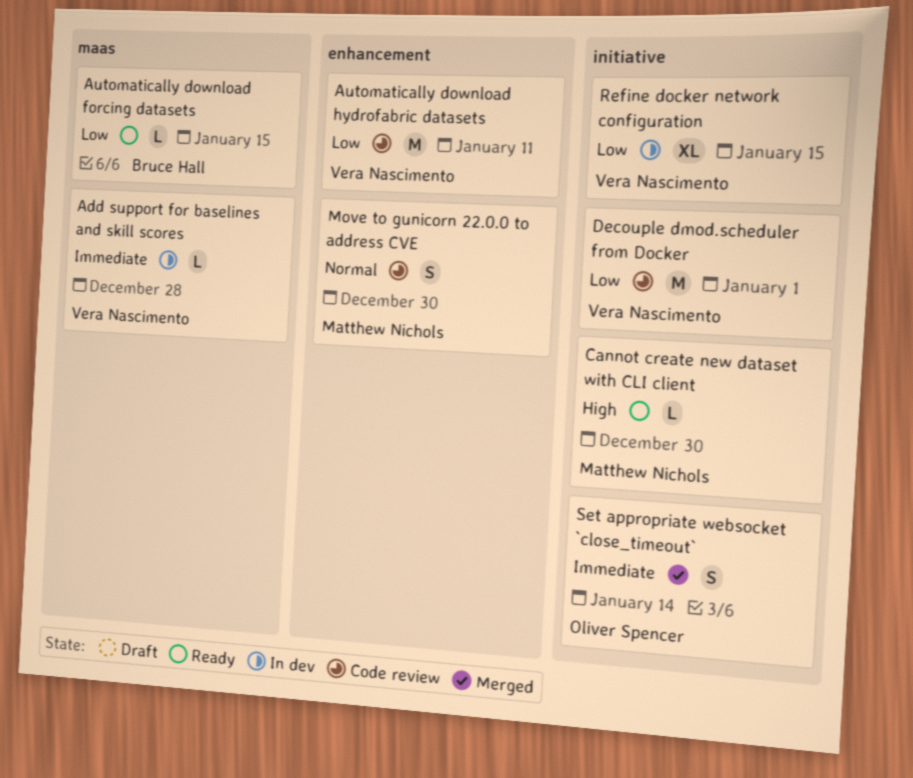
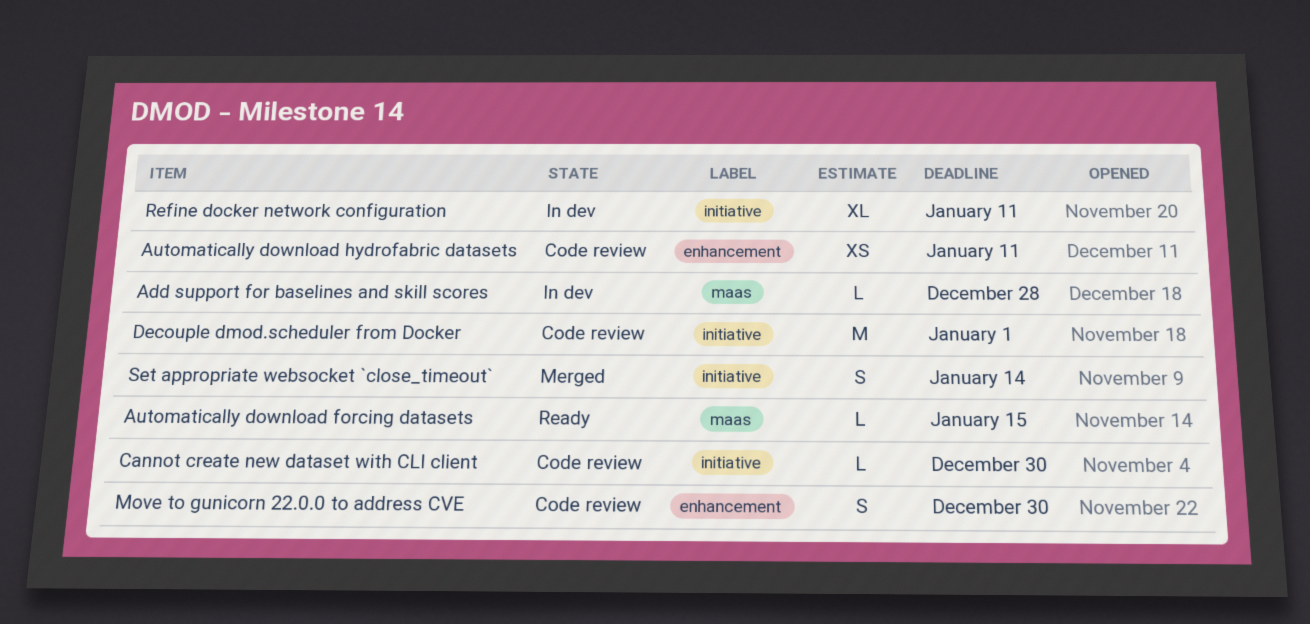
Automatically download hydrofabric datasets, estimate: M -> XS
Cannot create new dataset with CLI client, status: Ready -> Code review
Refine docker network configuration, due: Jan 15 -> Jan 11

